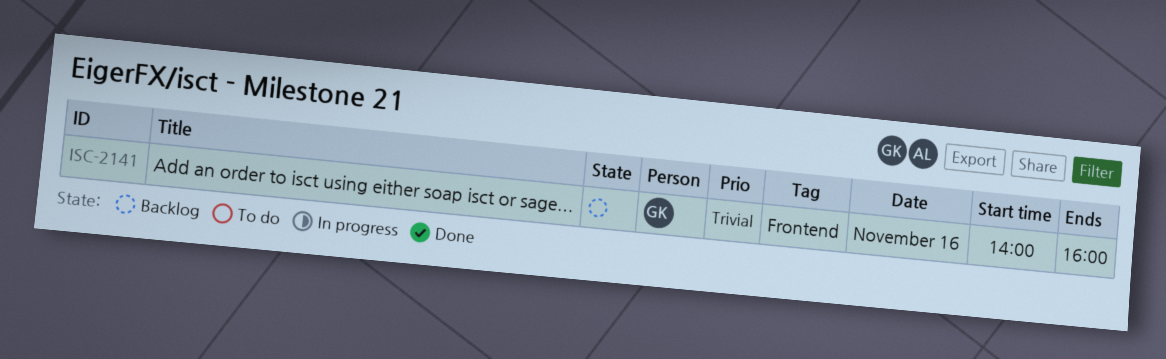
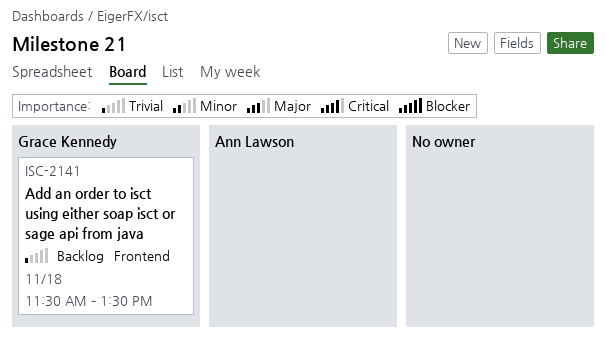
ISC-2141, day: Nov 16 -> Nov 18
ISC-2141, begins: 14:00 -> 11:30
ISC-2141, ends: 16:00 -> 13:30

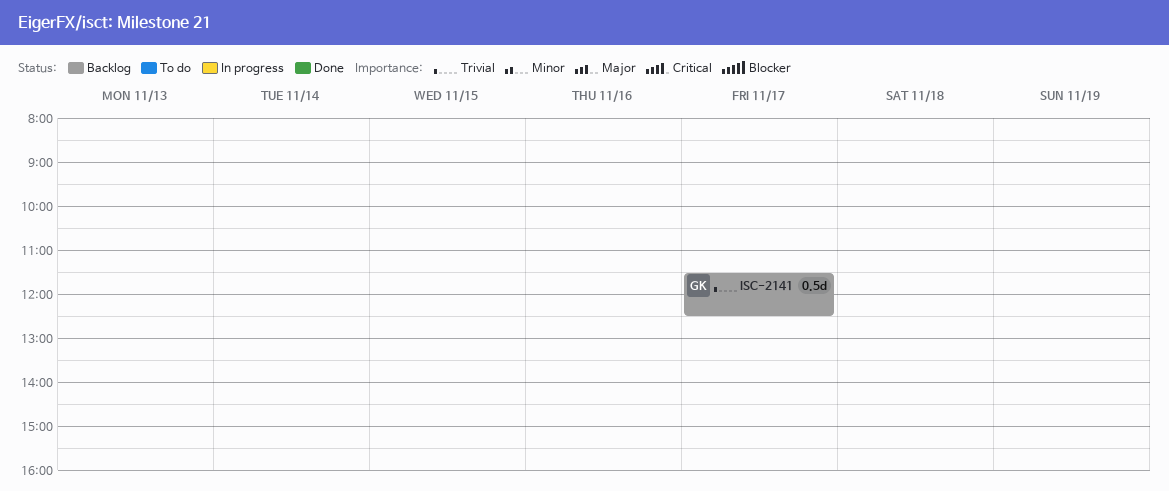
ISC-2141, day: Nov 18 -> Nov 17
ISC-2141, ends: 13:30 -> 12:30

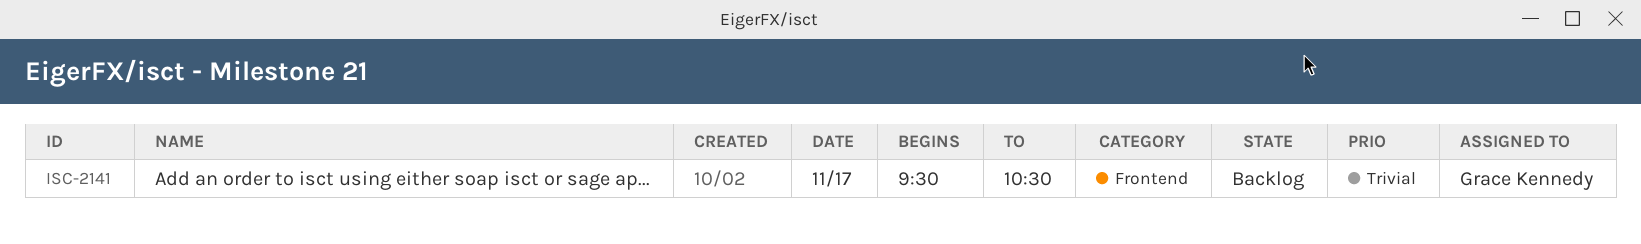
ISC-2141, begins: 11:30 -> 09:30
ISC-2141, ends: 12:30 -> 10:30

